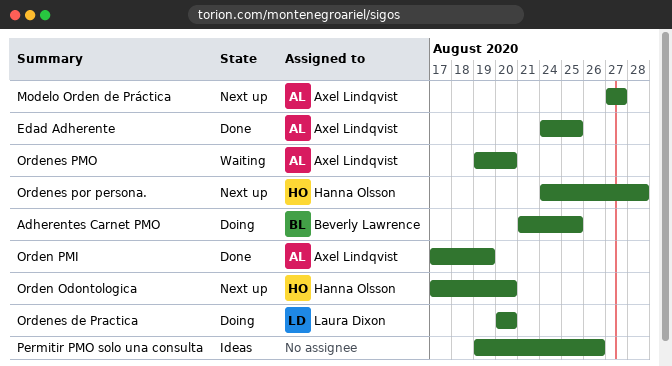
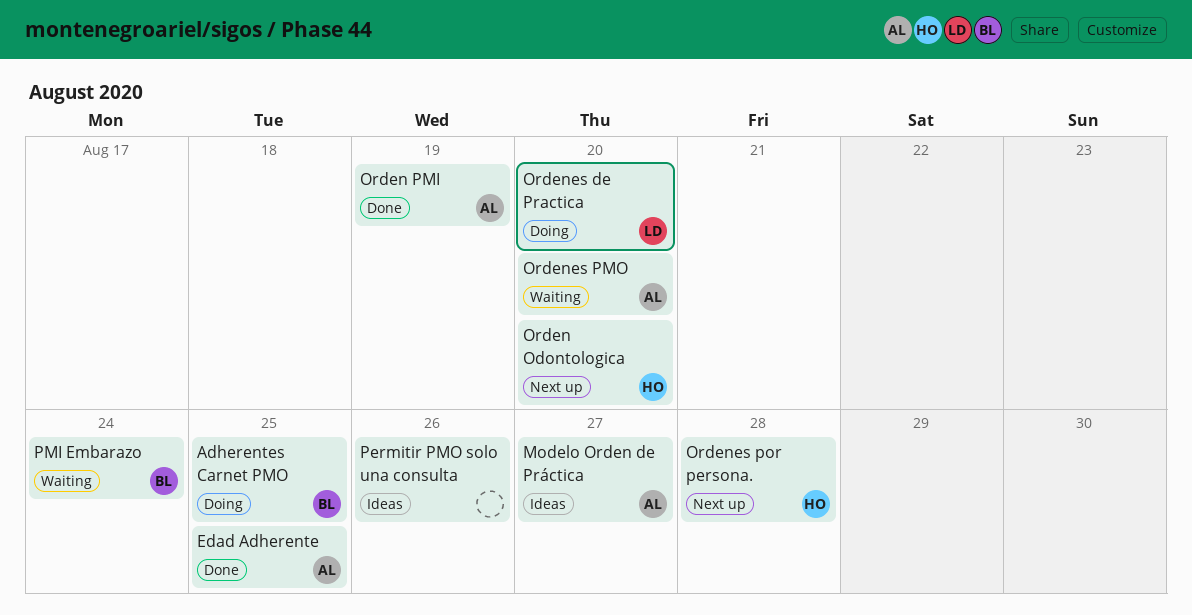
Modelo Orden de Práctica, status: Next up -> Ideas
PMI Embarazo: none -> present

